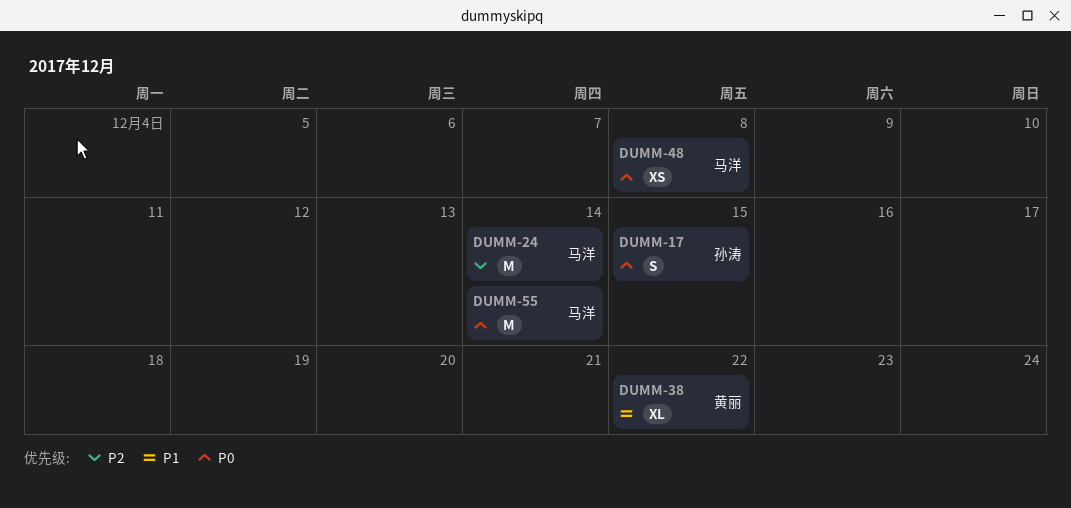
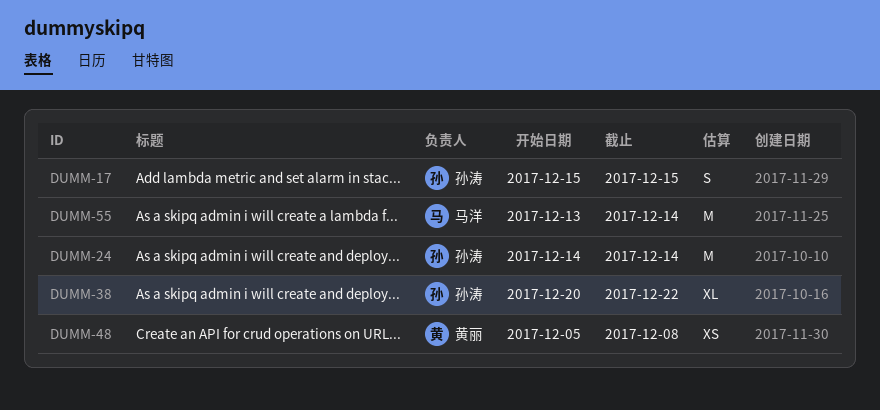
DUMM-24, owner: 马洋 -> 孙涛
DUMM-38, owner: 黄丽 -> 孙涛
DUMM-48, owner: 马洋 -> 黄丽

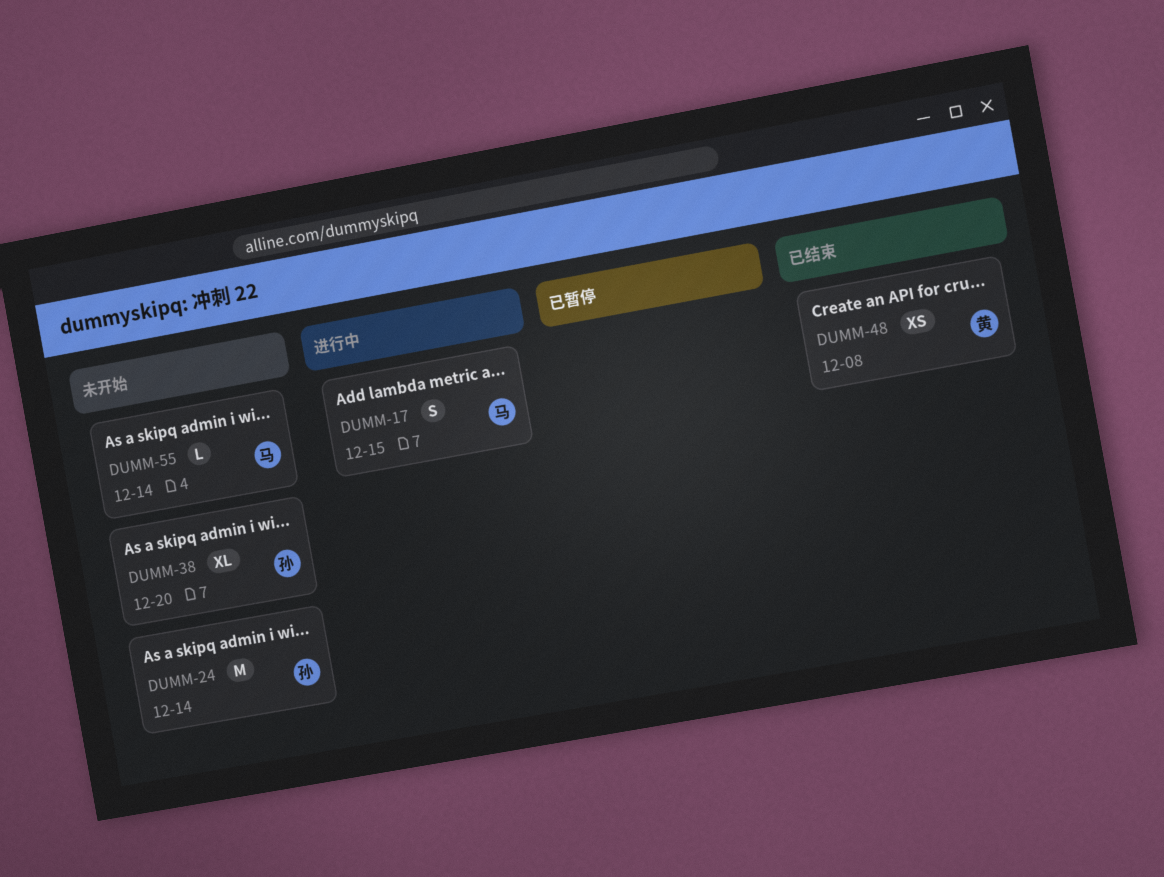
DUMM-17, owner: 孙涛 -> 马洋
DUMM-38, due: Dec 22 -> Dec 20
DUMM-55, estimate: M -> L

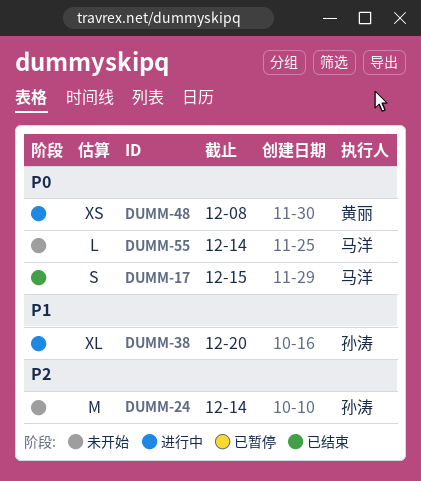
DUMM-17, status: 进行中 -> 已结束
DUMM-38, status: 未开始 -> 进行中
DUMM-48, status: 已结束 -> 进行中

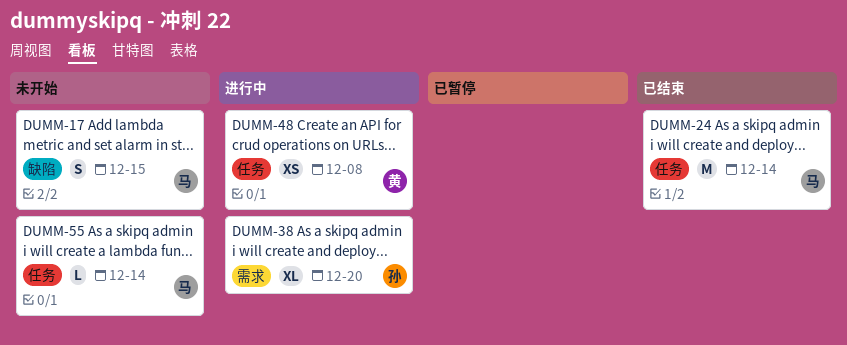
DUMM-17, status: 已结束 -> 未开始
DUMM-24, status: 未开始 -> 已结束
DUMM-24, owner: 孙涛 -> 马洋

